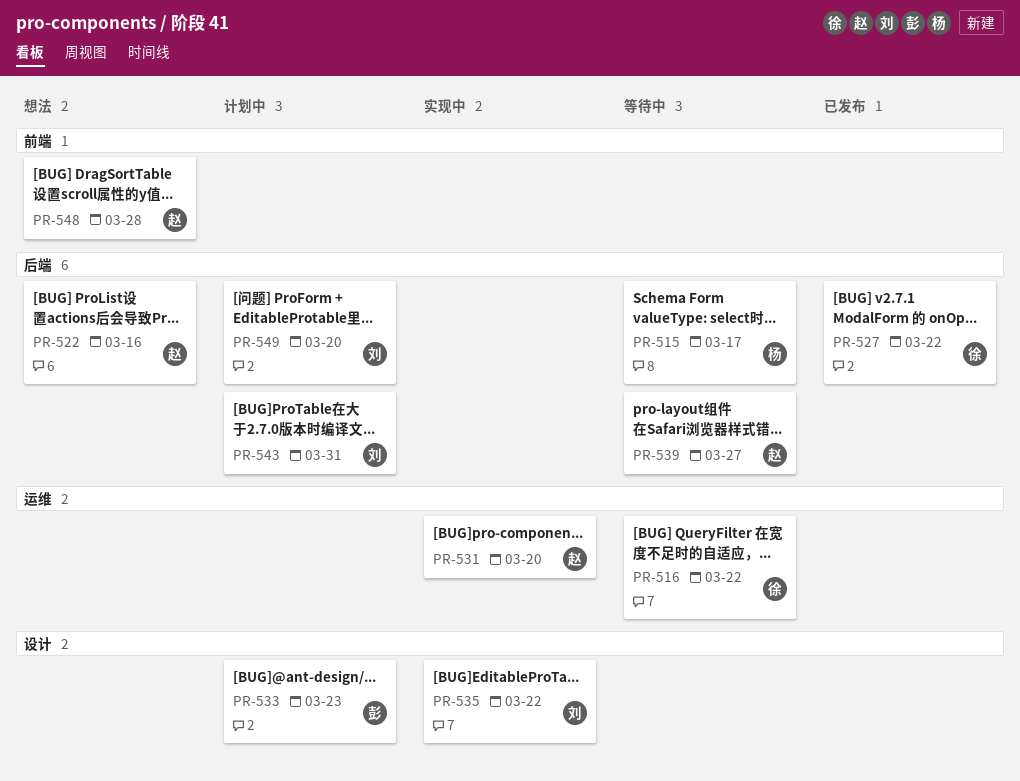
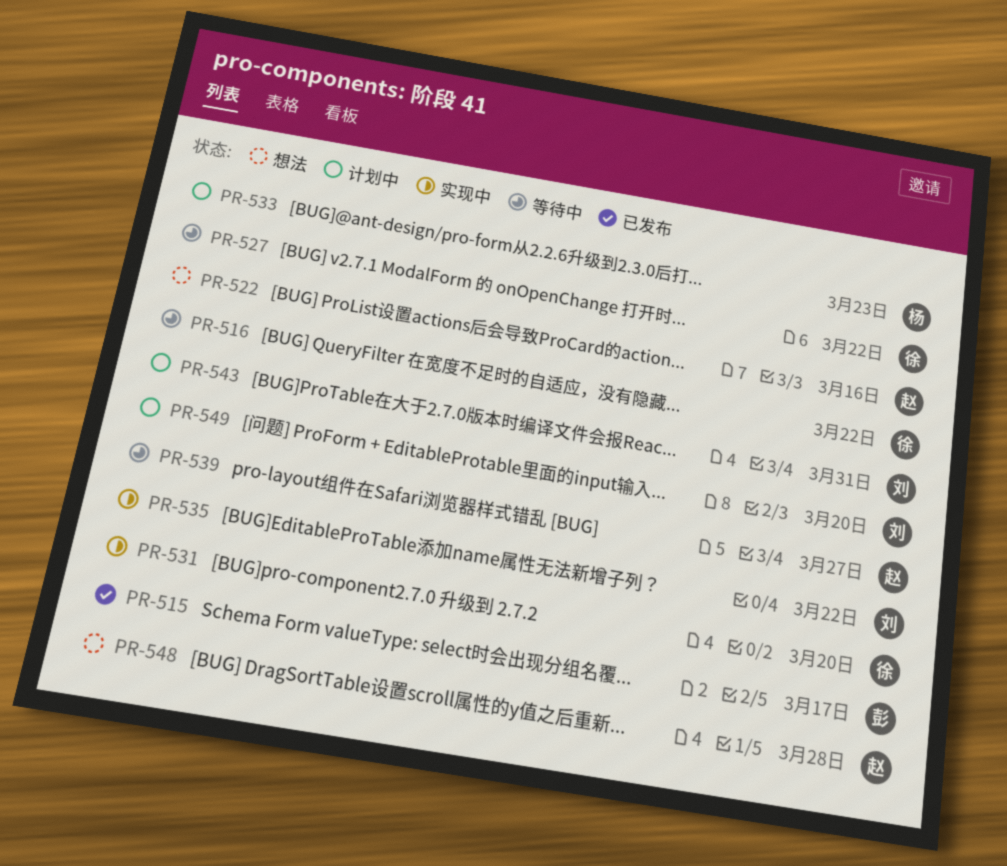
PR-515, status: 等待中 -> 已发布
PR-515, owner: 杨 -> 彭
PR-527, status: 已发布 -> 等待中
PR-531, owner: 赵 -> 徐
PR-533, owner: 彭 -> 杨

